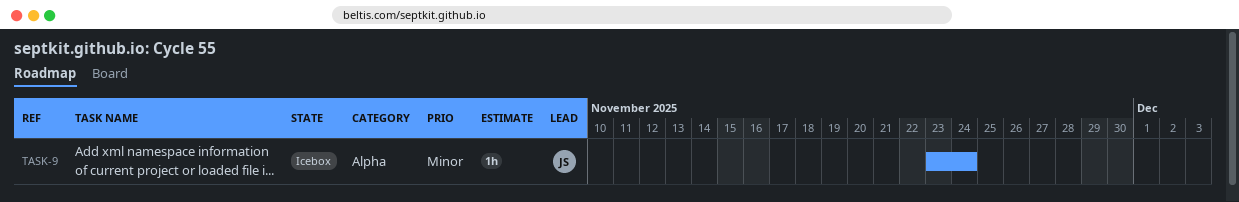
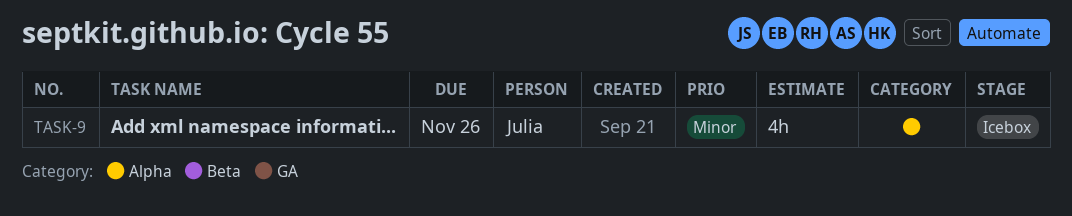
TASK-9, estimate: 1h -> 4h
TASK-9, due: Nov 24 -> Nov 26

